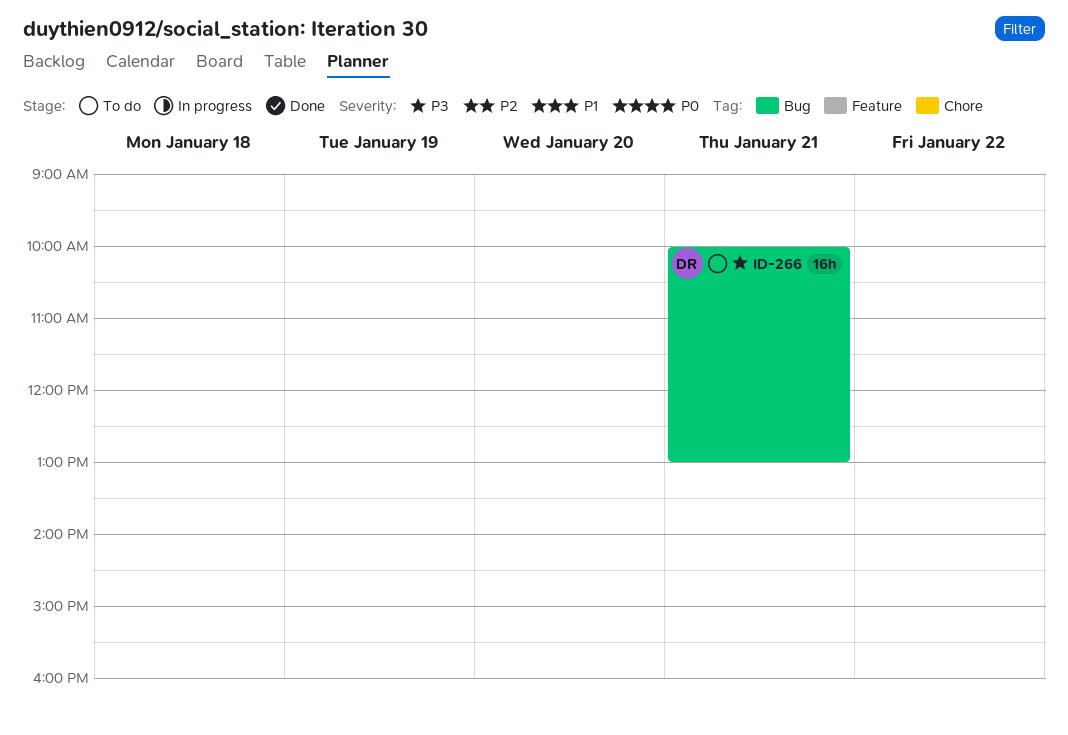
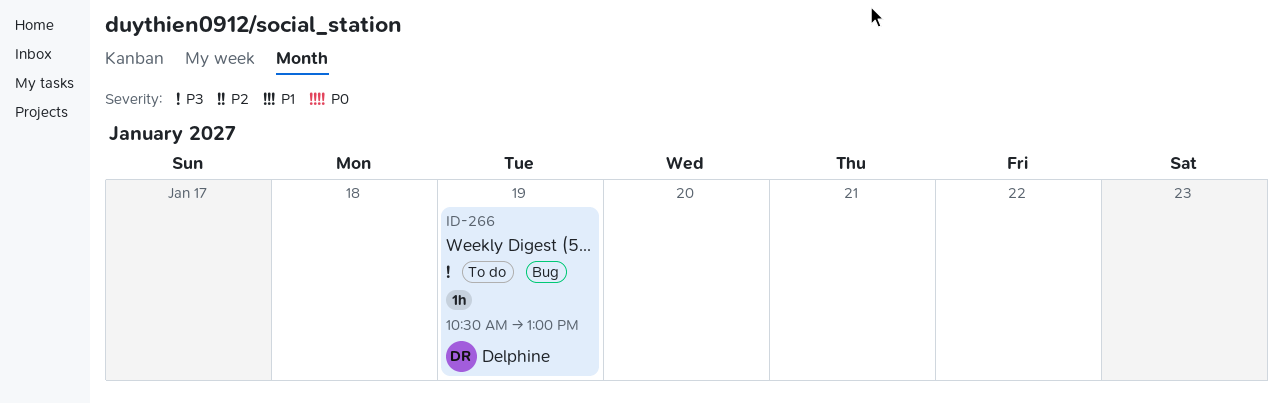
ID-266, estimate: 16h -> 1h
ID-266, day: Jan 21 -> Jan 19
ID-266, begins: 10:00 -> 10:30

